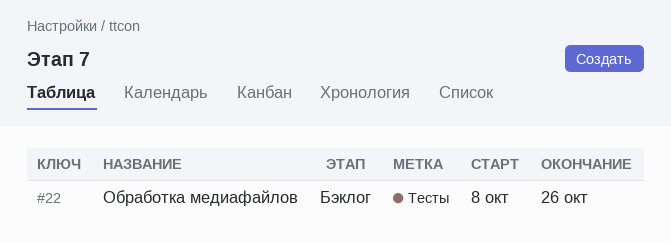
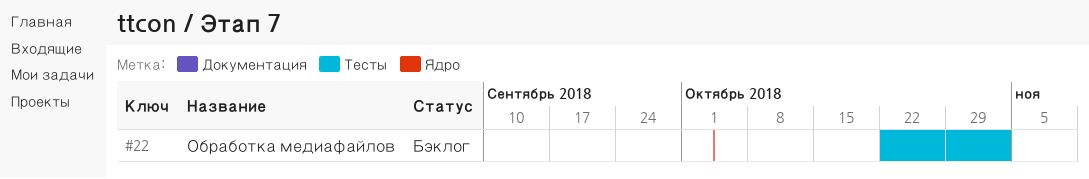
#22, start: Oct 8 -> Oct 22
#22, due: Oct 26 -> Nov 2

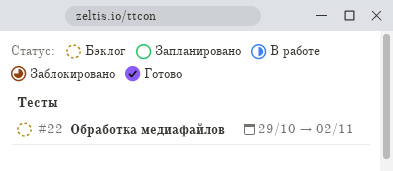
#22, start: Oct 22 -> Oct 29

